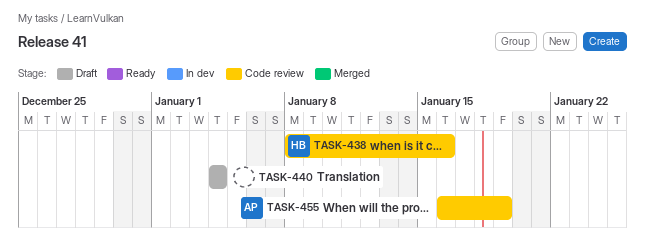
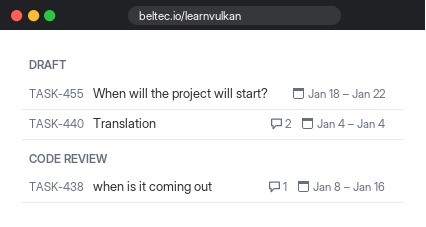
TASK-455, status: Code review -> Draft
TASK-455, start: Jan 16 -> Jan 18
TASK-455, due: Jan 19 -> Jan 22

